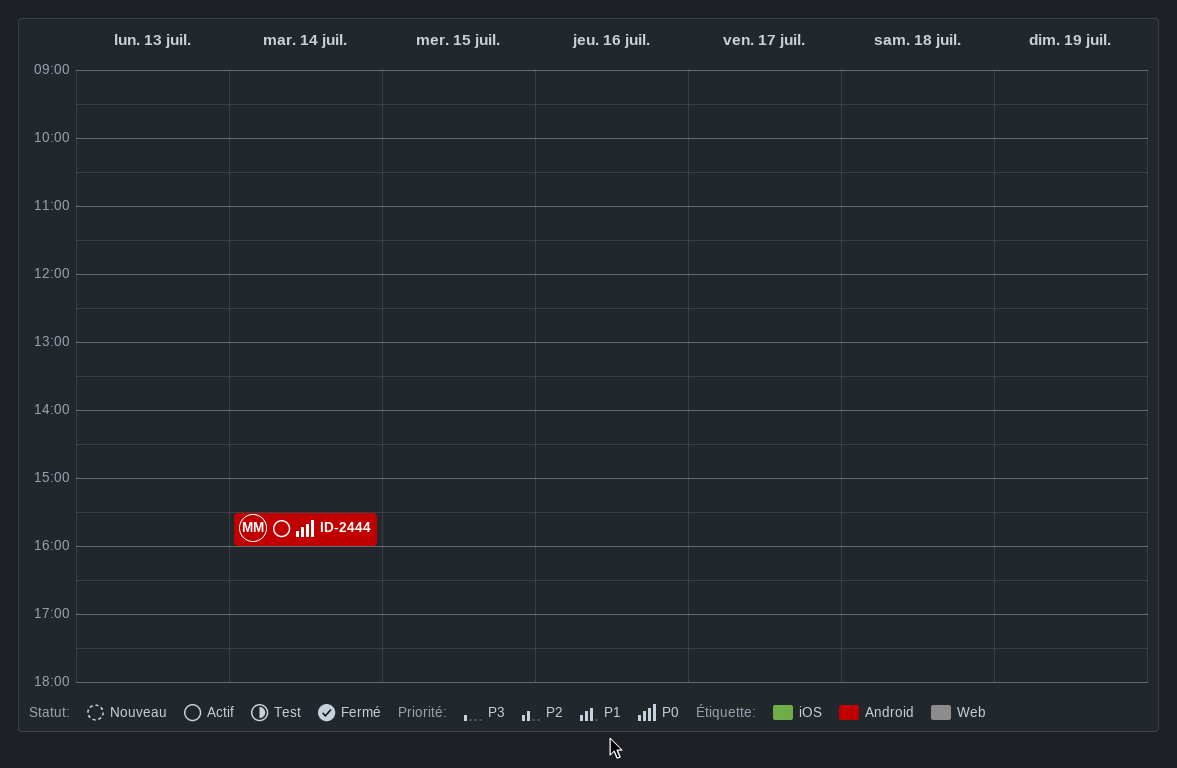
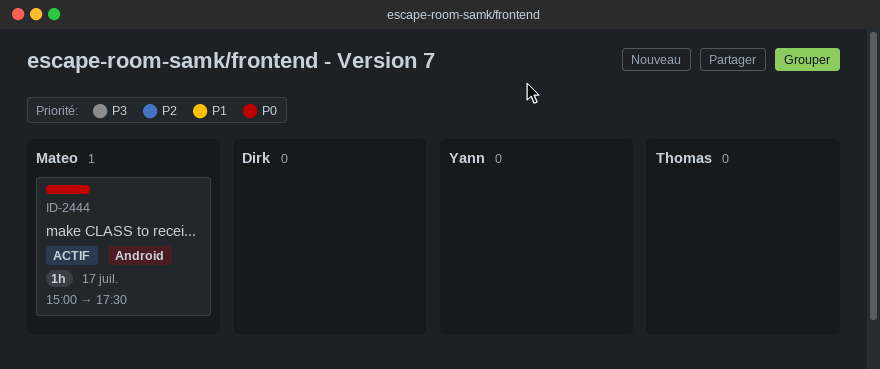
ID-2444, day: Jul 14 -> Jul 17
ID-2444, begins: 15:30 -> 15:00
ID-2444, ends: 16:00 -> 17:30

